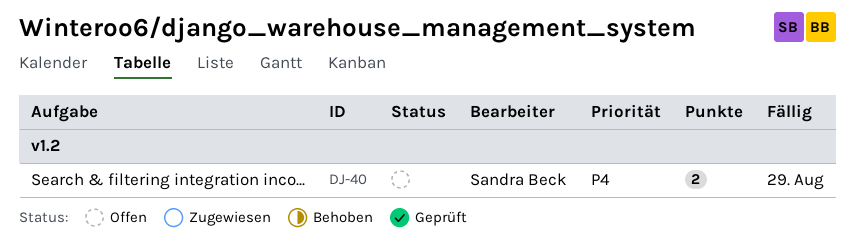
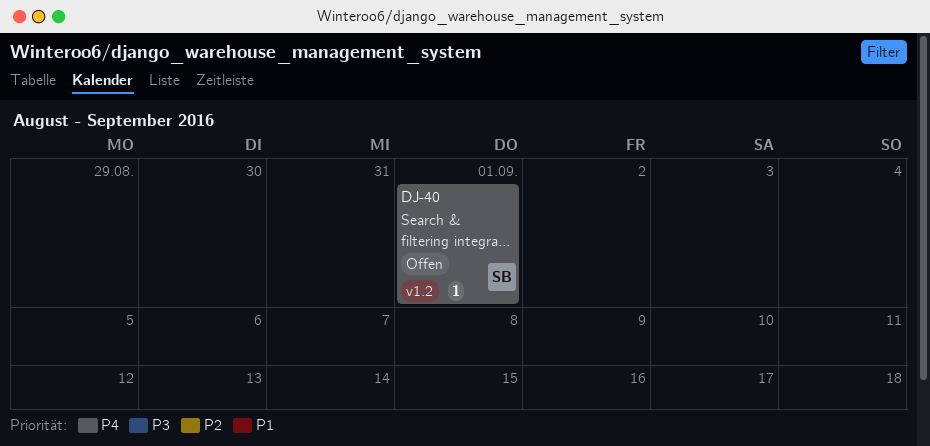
DJ-40, estimate: 2 -> 1
DJ-40, due: Aug 29 -> Sep 1

